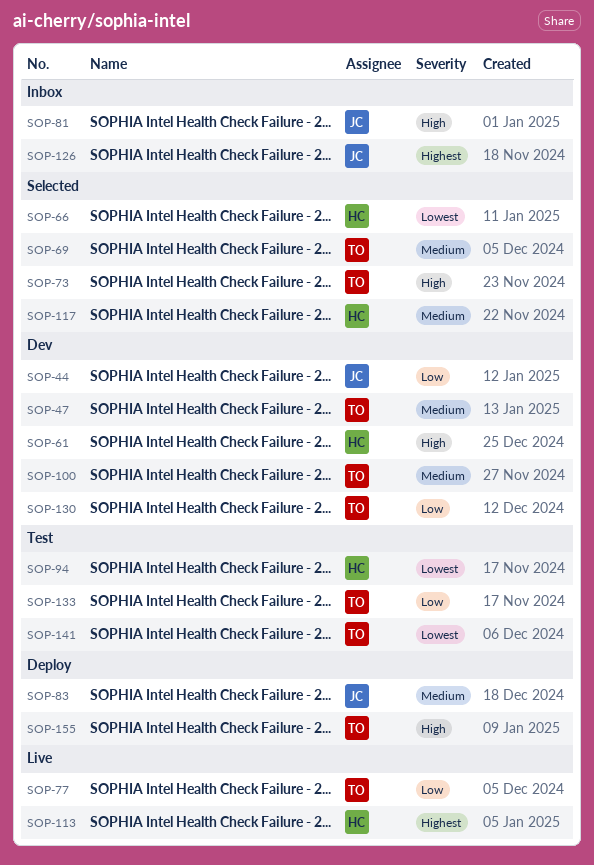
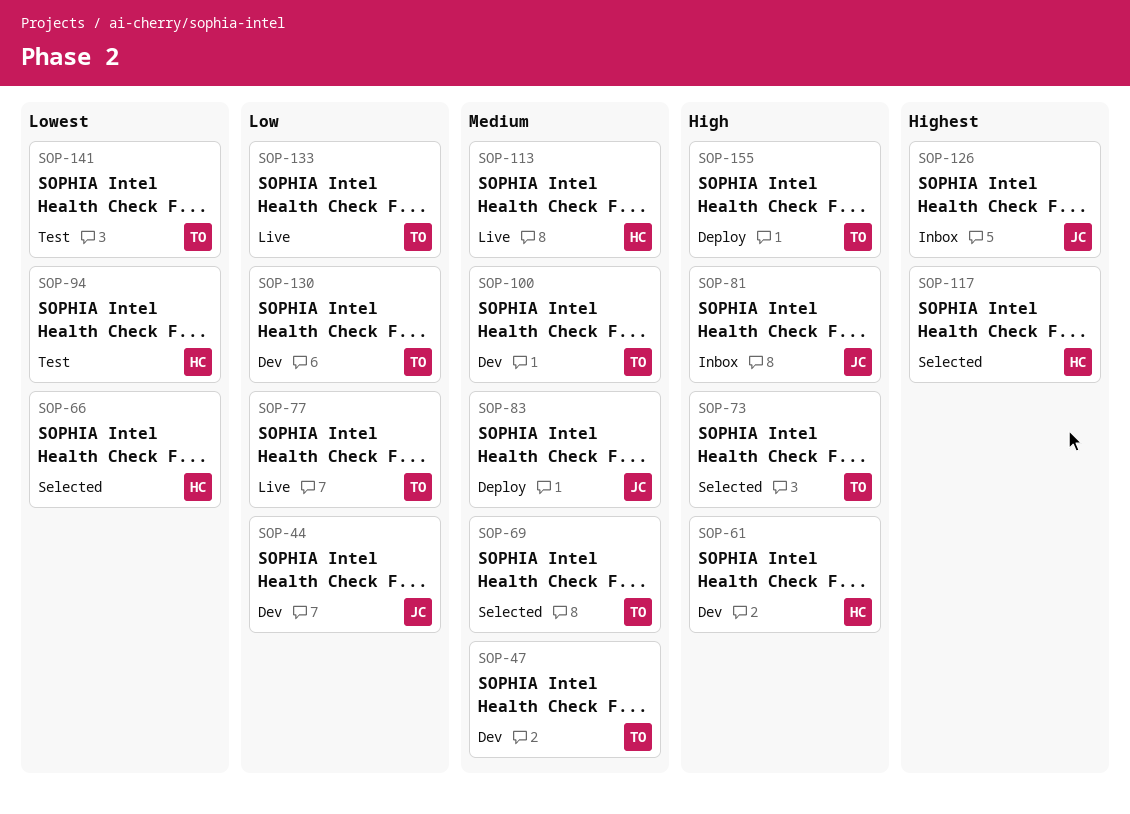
SOP-113, priority: Highest -> Medium
SOP-117, priority: Medium -> Highest
SOP-133, status: Test -> Live

